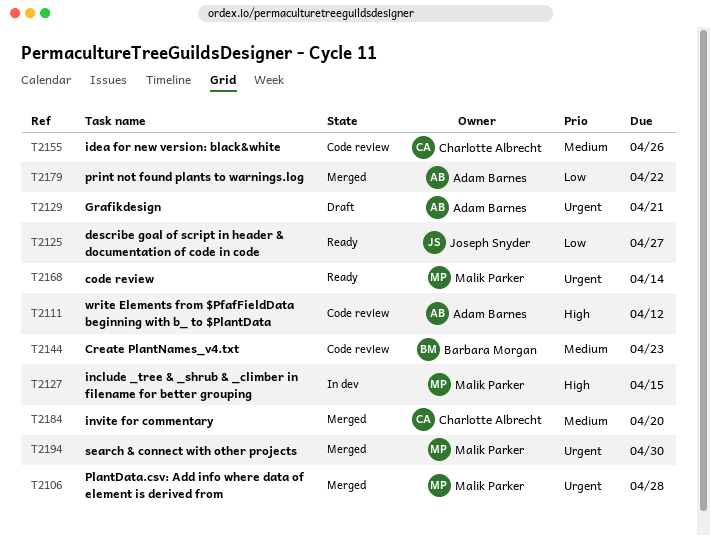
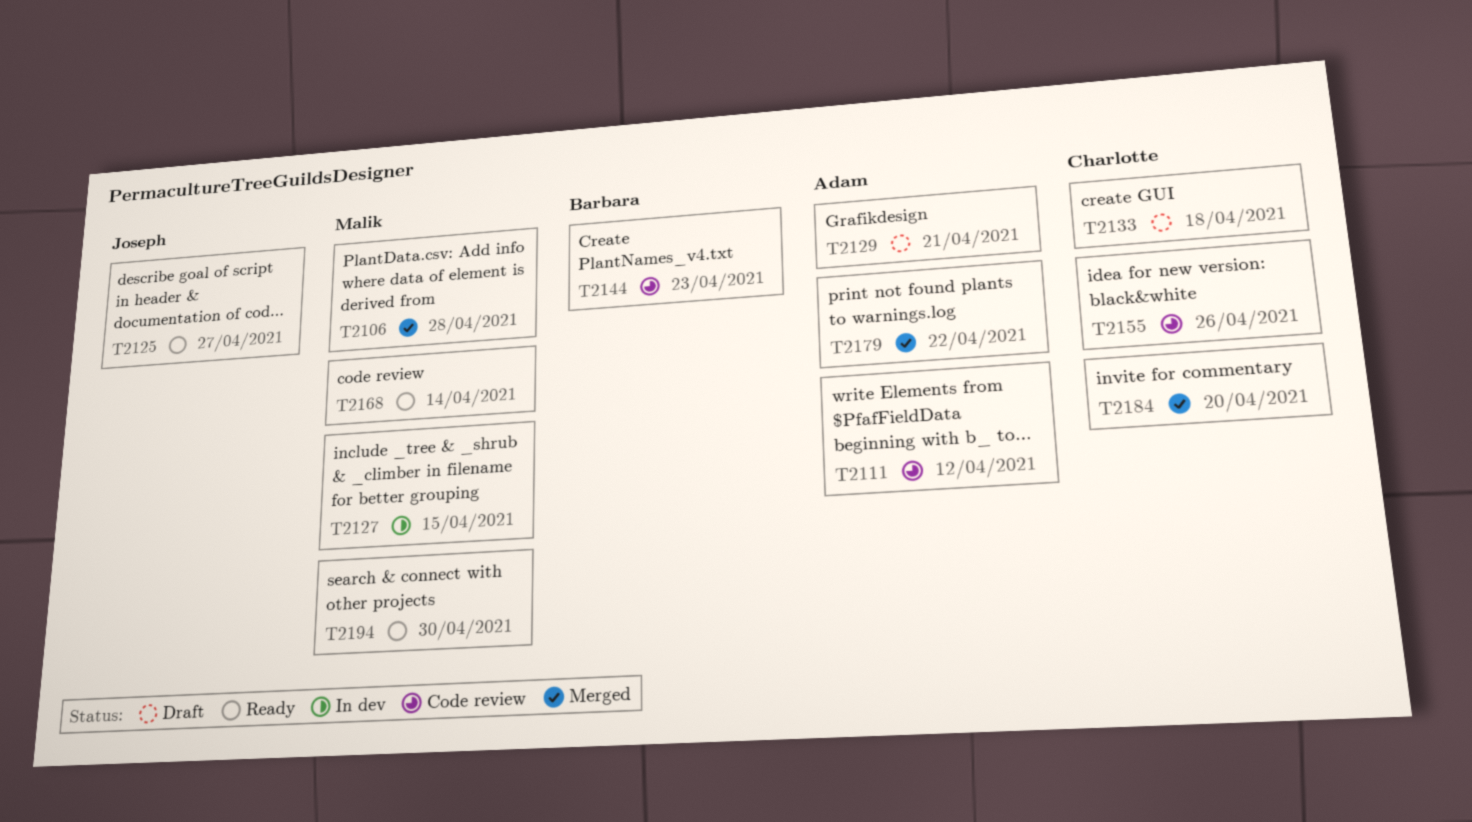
T2133: none -> present
T2194, status: Merged -> Ready

